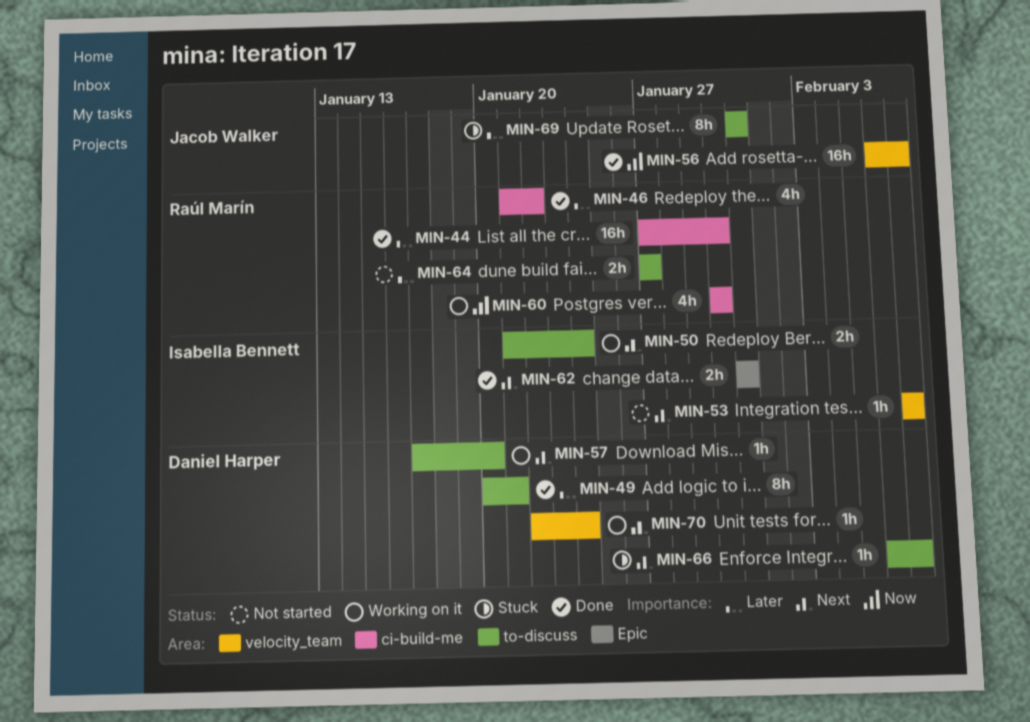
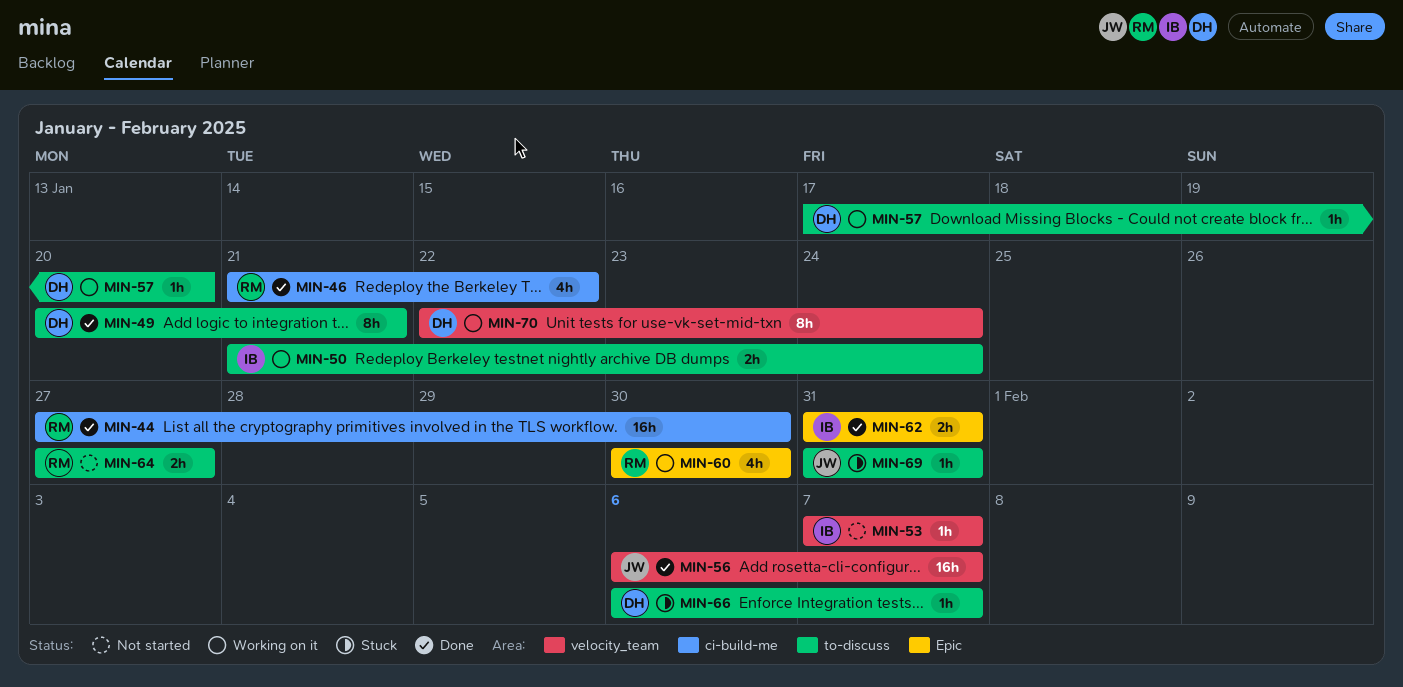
MIN-60, label: ci-build-me -> Epic
MIN-69, estimate: 8h -> 1h
MIN-70, estimate: 1h -> 8h

